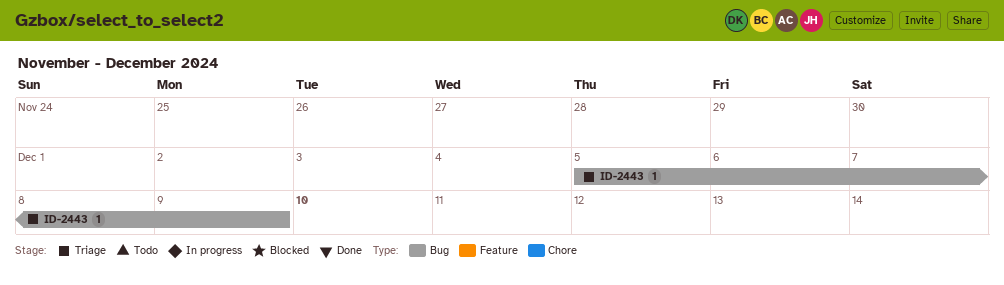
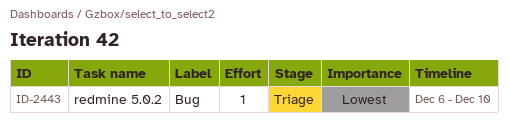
ID-2443, start: Dec 5 -> Dec 6
ID-2443, due: Dec 9 -> Dec 10

